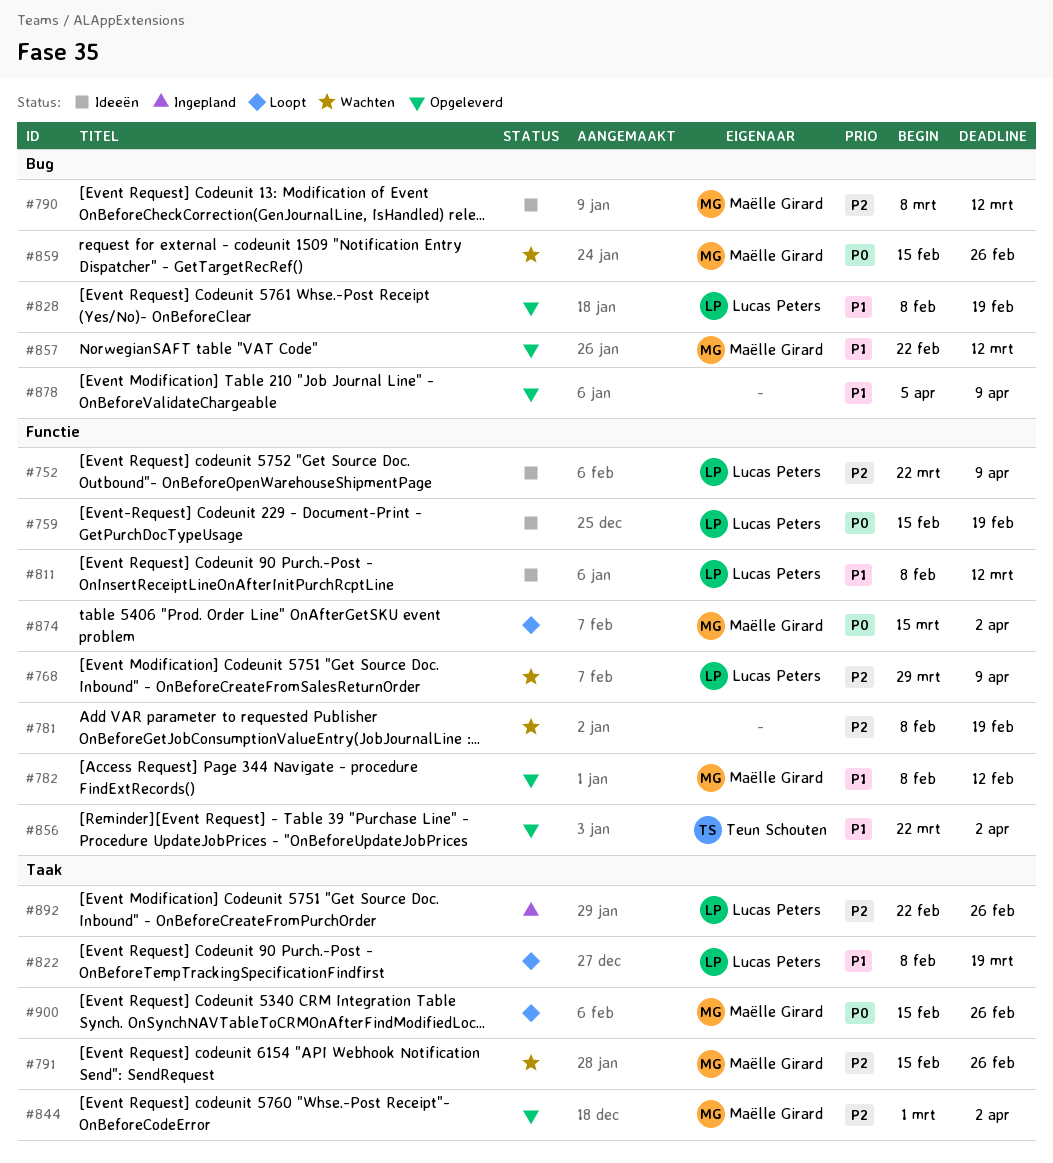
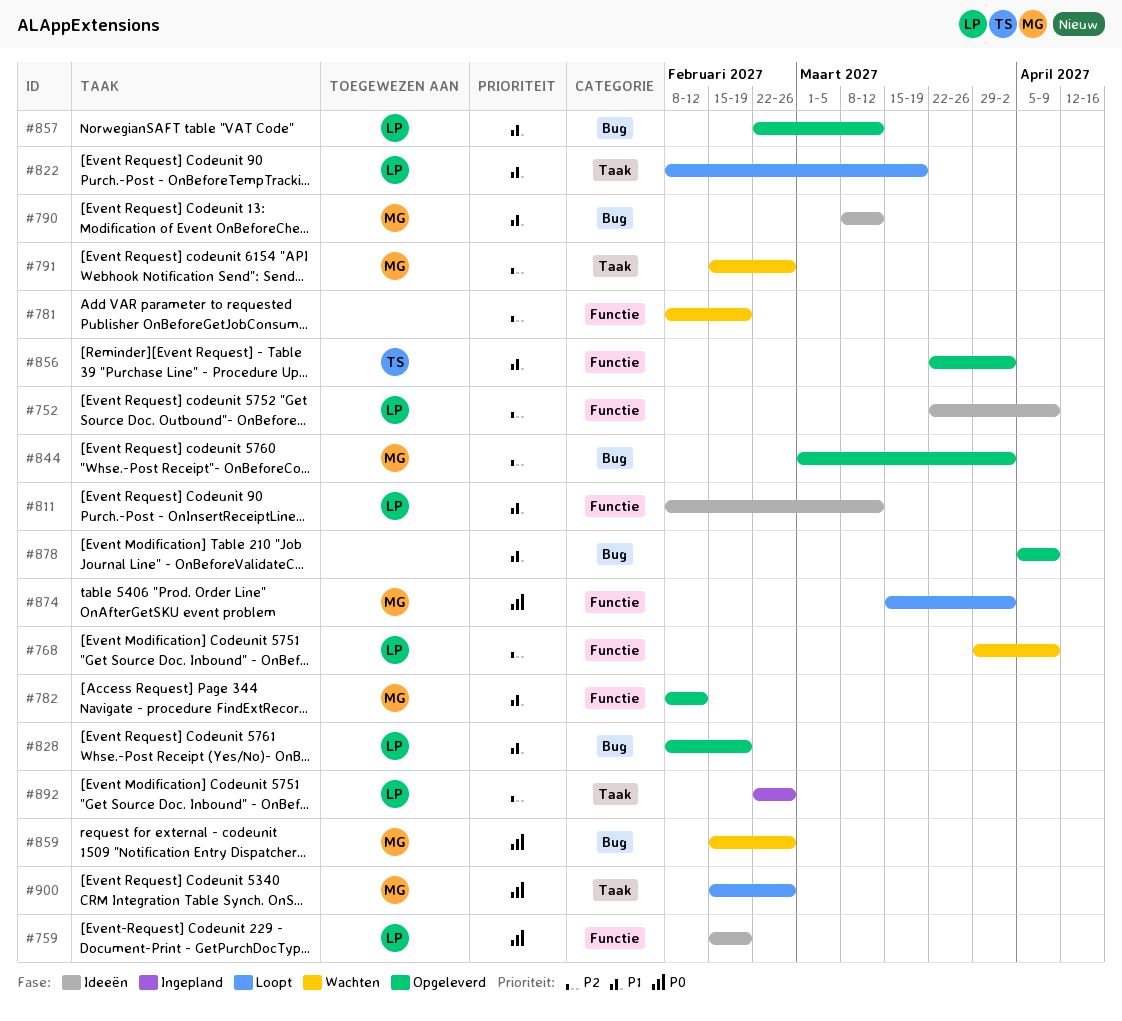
#790, priority: P2 -> P1
#844, label: Taak -> Bug
#857, owner: Maëlle Girard -> Lucas Peters

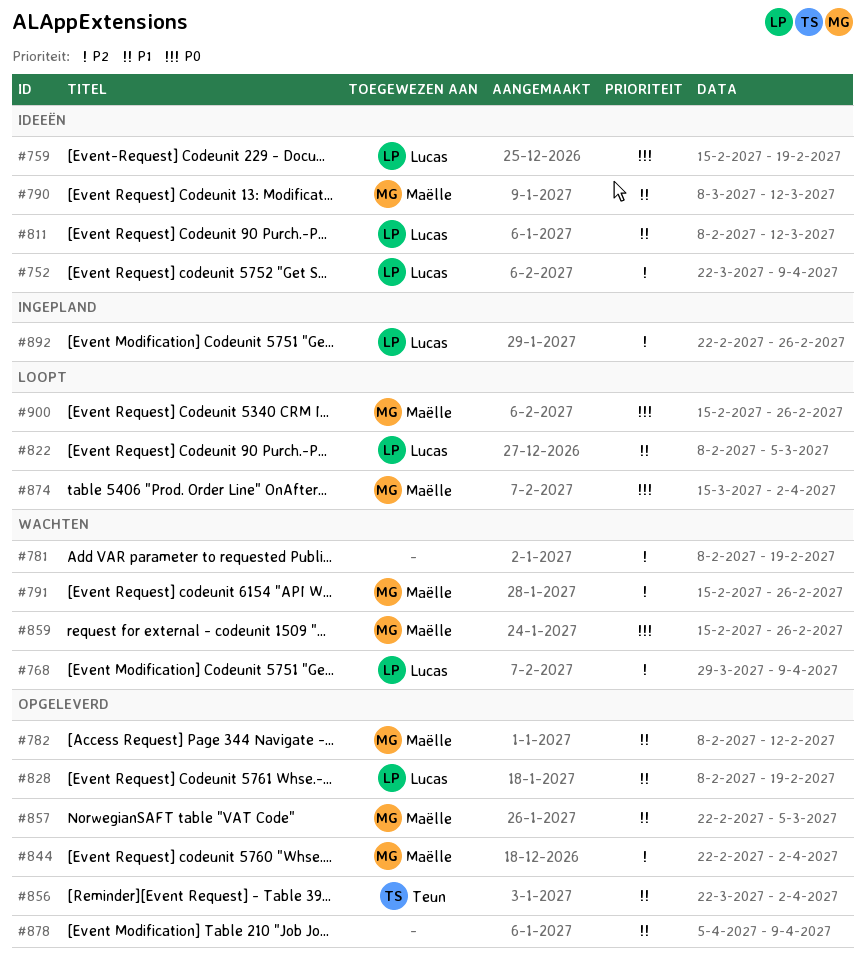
#822, due: Mar 19 -> Mar 5
#844, start: Mar 1 -> Feb 22
#857, owner: Lucas -> Maëlle
#857, due: Mar 12 -> Mar 5

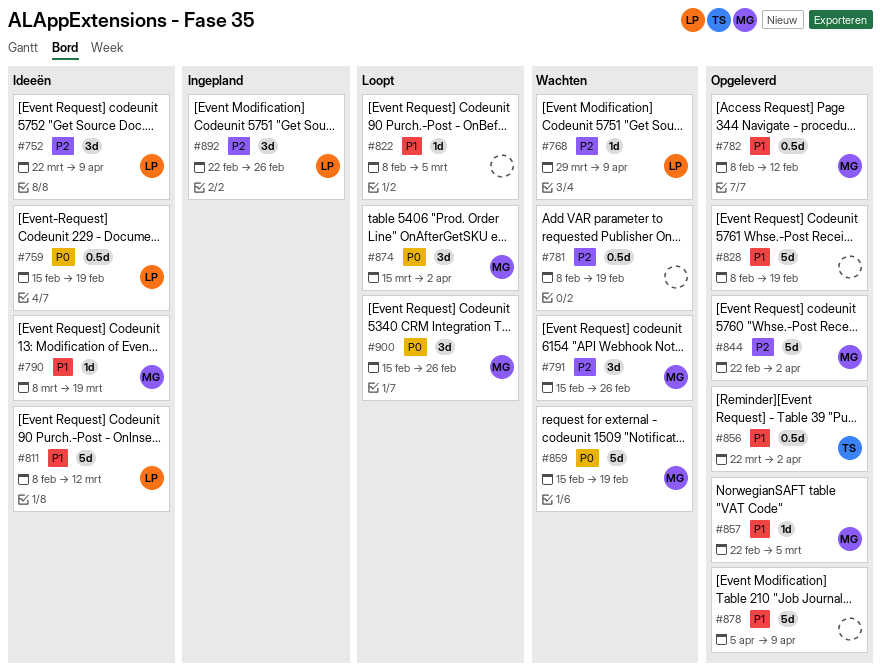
#790, due: Mar 12 -> Mar 19
#822, owner: Lucas -> none
#828, owner: Lucas -> none
#859, due: Feb 26 -> Feb 19

